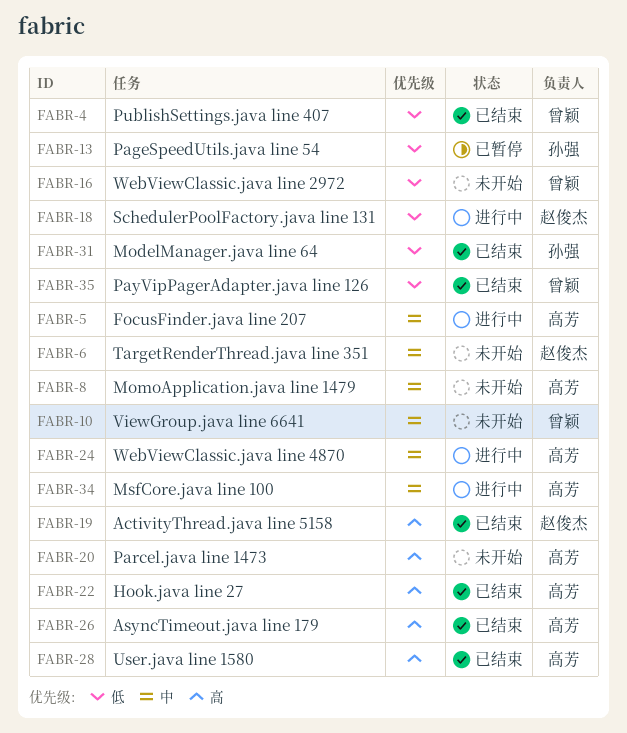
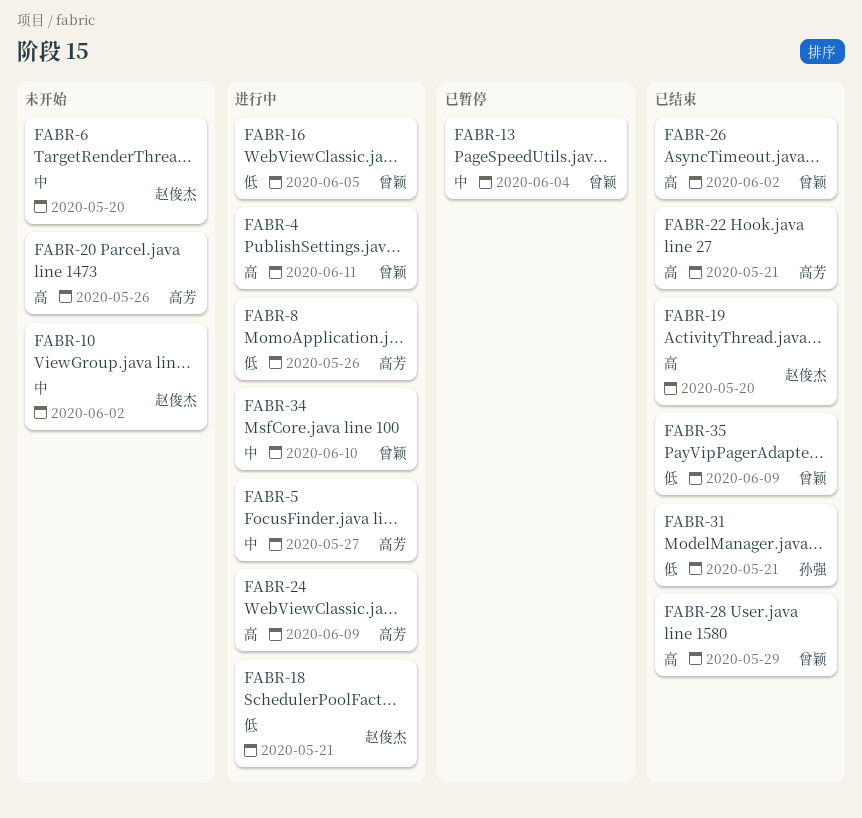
FABR-4, status: 已结束 -> 进行中
FABR-4, priority: 低 -> 高
FABR-8, status: 未开始 -> 进行中
FABR-8, priority: 中 -> 低
FABR-10, owner: 曾颖 -> 赵俊杰
FABR-13, owner: 孙强 -> 曾颖
FABR-13, priority: 低 -> 中
FABR-16, status: 未开始 -> 进行中
FABR-24, priority: 中 -> 高
FABR-26, owner: 高芳 -> 曾颖
FABR-28, owner: 高芳 -> 曾颖
FABR-34, owner: 高芳 -> 曾颖

